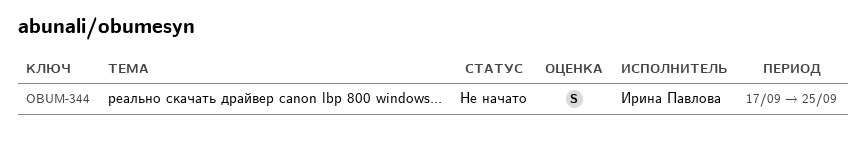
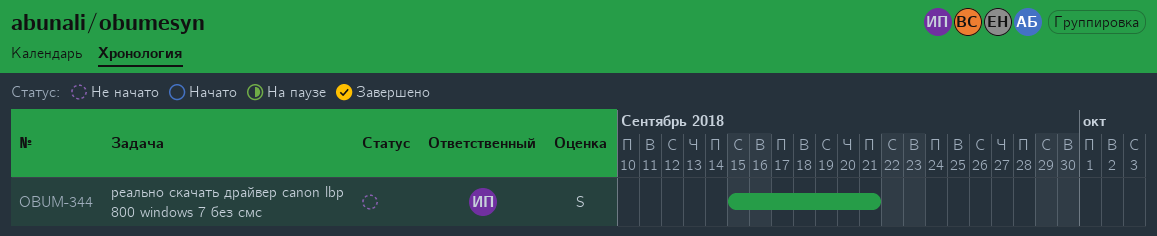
OBUM-344, start: Sep 17 -> Sep 15
OBUM-344, due: Sep 25 -> Sep 21

